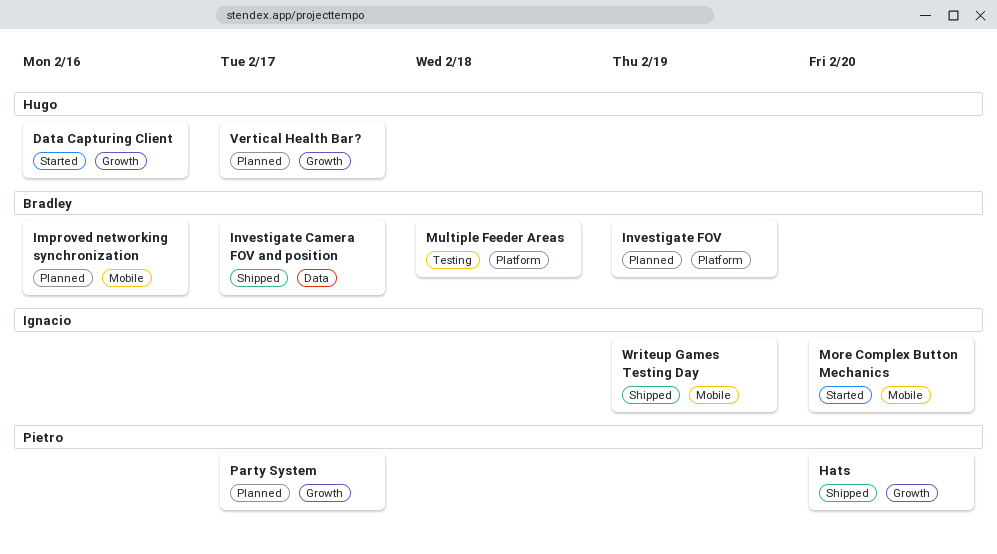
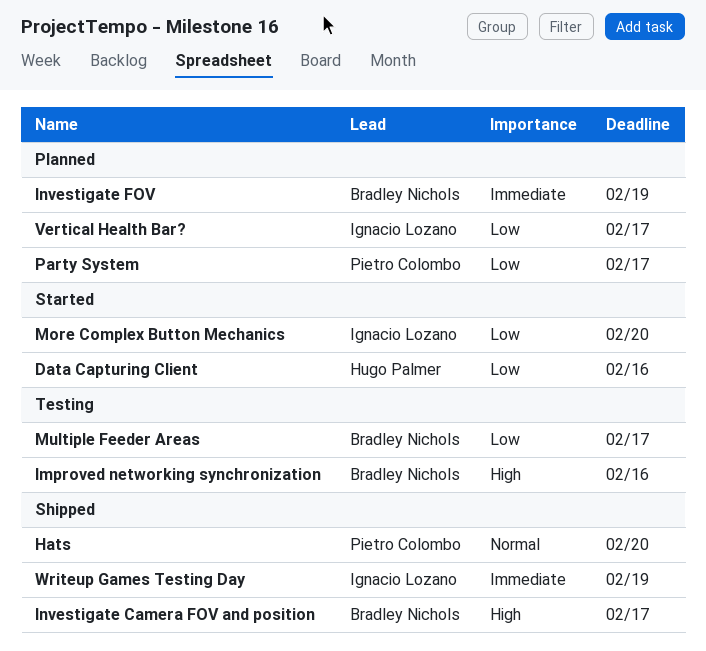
Improved networking synchronization, status: Planned -> Testing
Multiple Feeder Areas, due: Feb 18 -> Feb 17
Vertical Health Bar?, owner: Hugo Palmer -> Ignacio Lozano

